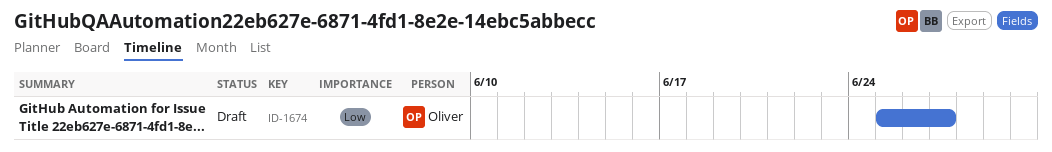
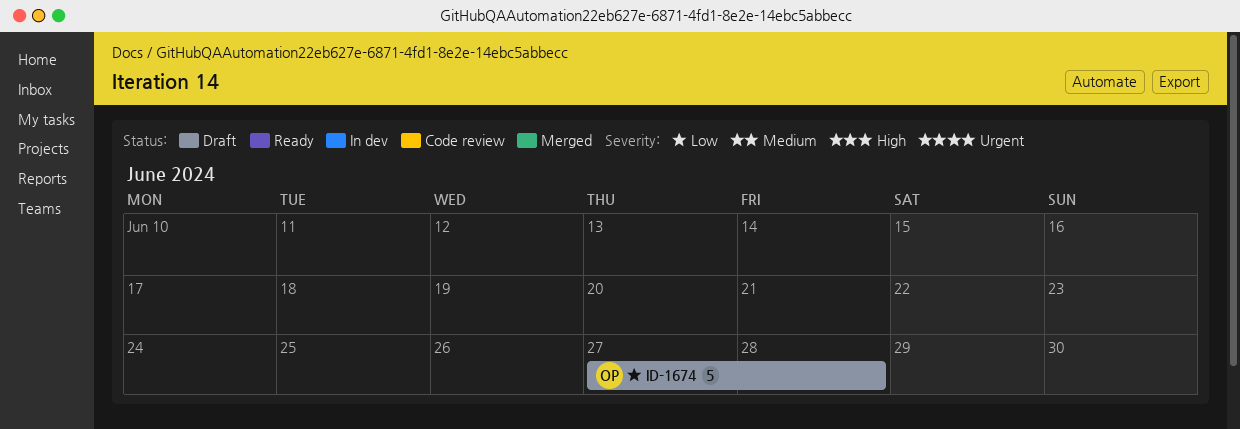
ID-1674, start: Jun 25 -> Jun 27
ID-1674, due: Jun 27 -> Jun 28

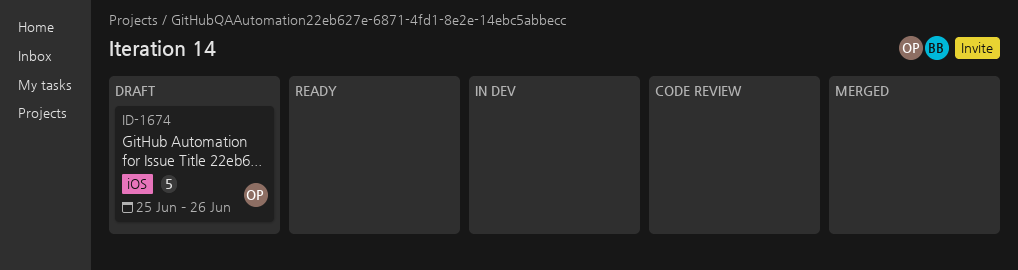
ID-1674, start: Jun 27 -> Jun 25
ID-1674, due: Jun 28 -> Jun 26

